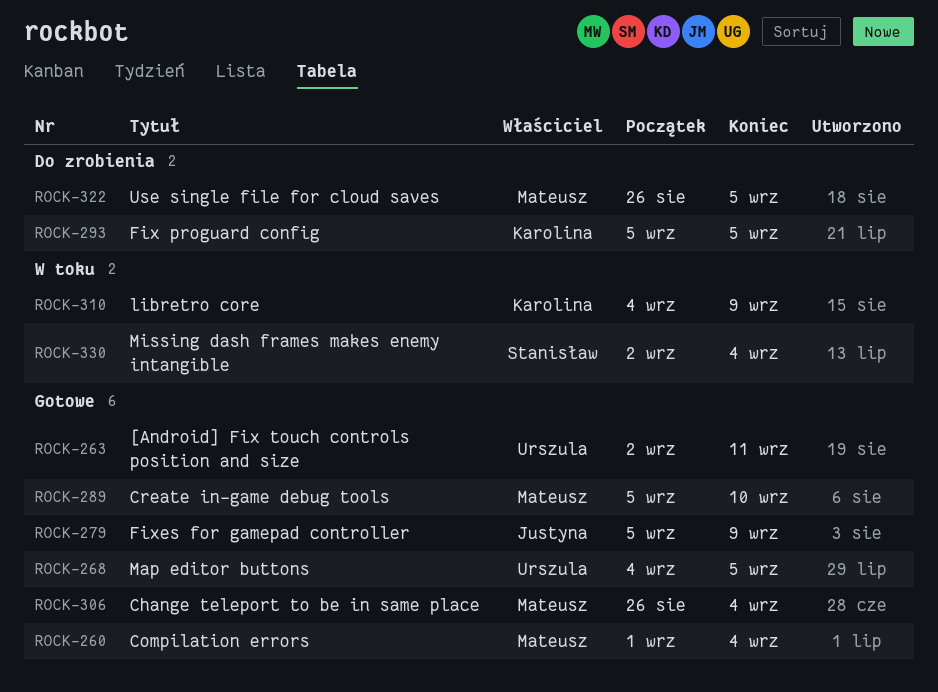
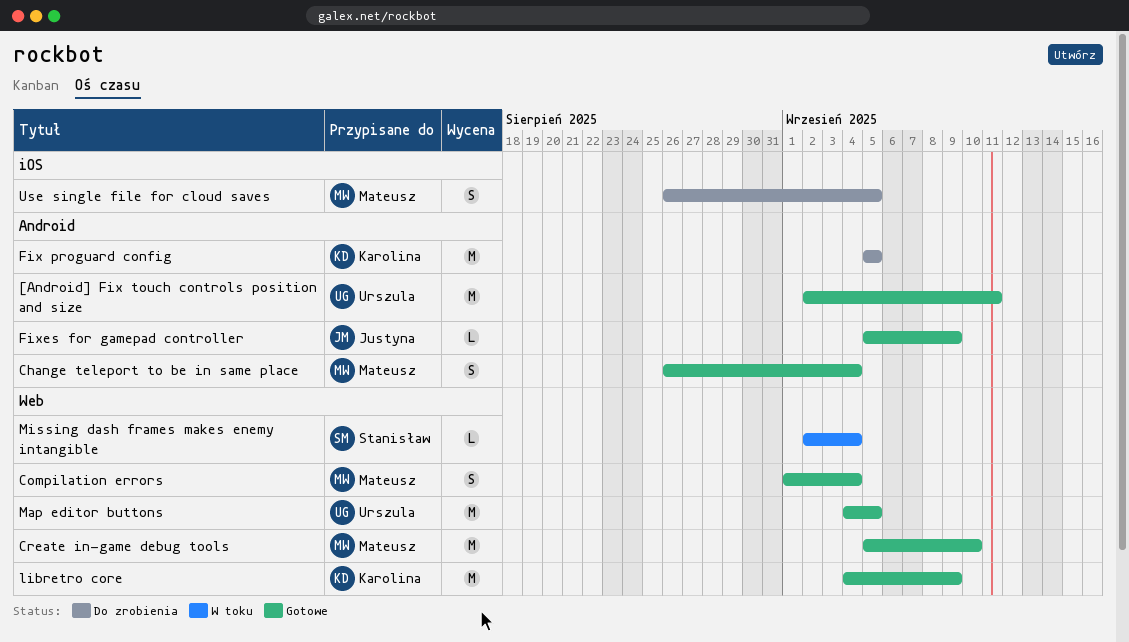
libretro core, status: W toku -> Gotowe

